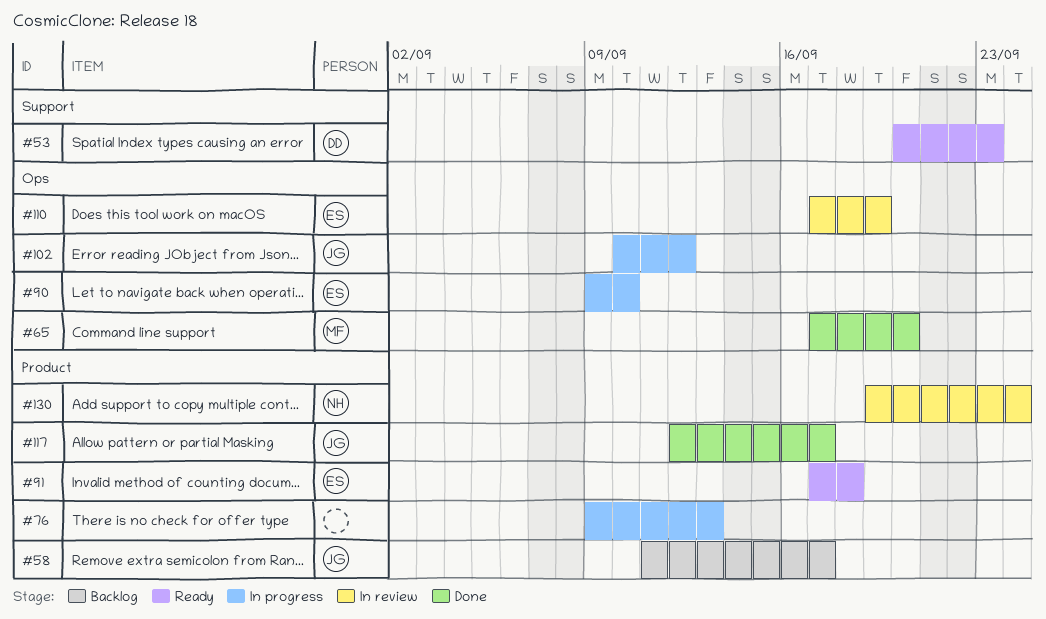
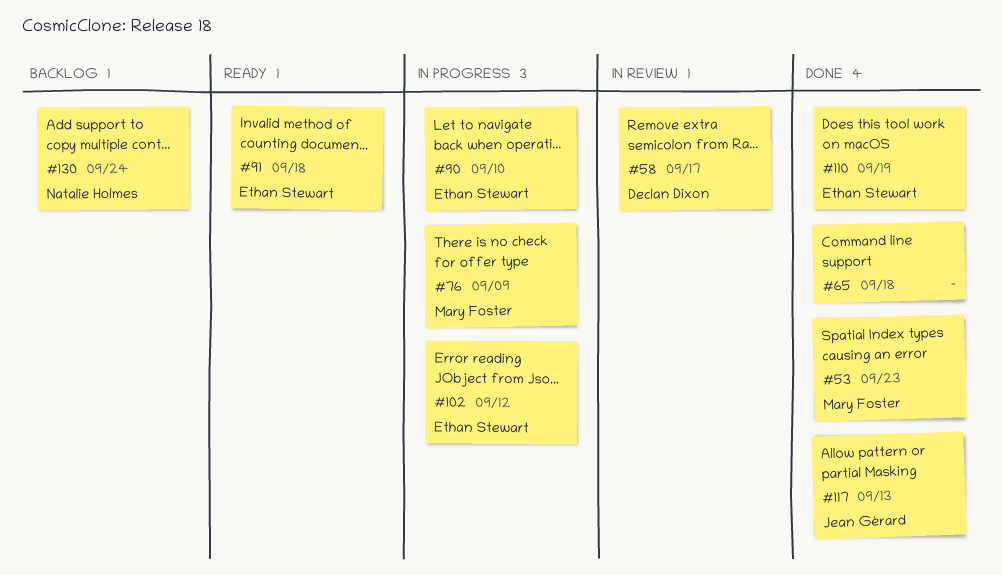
#53, status: Ready -> Done
#53, owner: Declan Dixon -> Mary Foster
#58, status: Backlog -> In review
#58, owner: Jean Gérard -> Declan Dixon
#65, owner: Mary Foster -> none
#65, due: Sep 20 -> Sep 18
#76, owner: none -> Mary Foster
#76, due: Sep 13 -> Sep 9
#102, owner: Jean Gérard -> Ethan Stewart
#110, status: In review -> Done
#117, due: Sep 17 -> Sep 13
#130, status: In review -> Backlog

